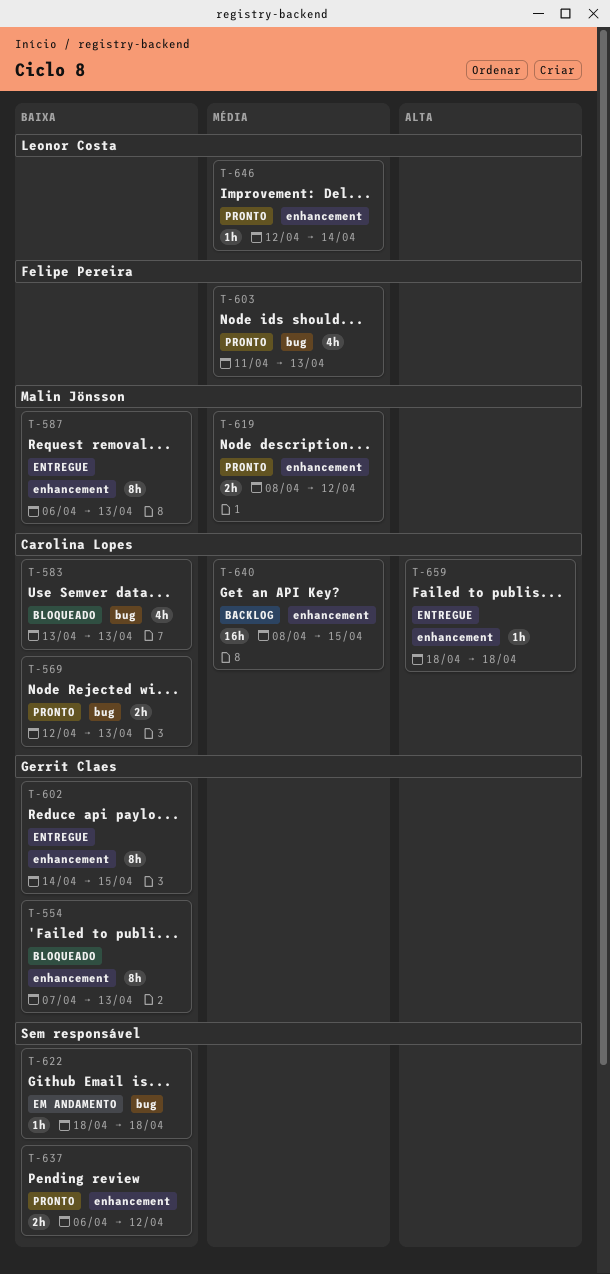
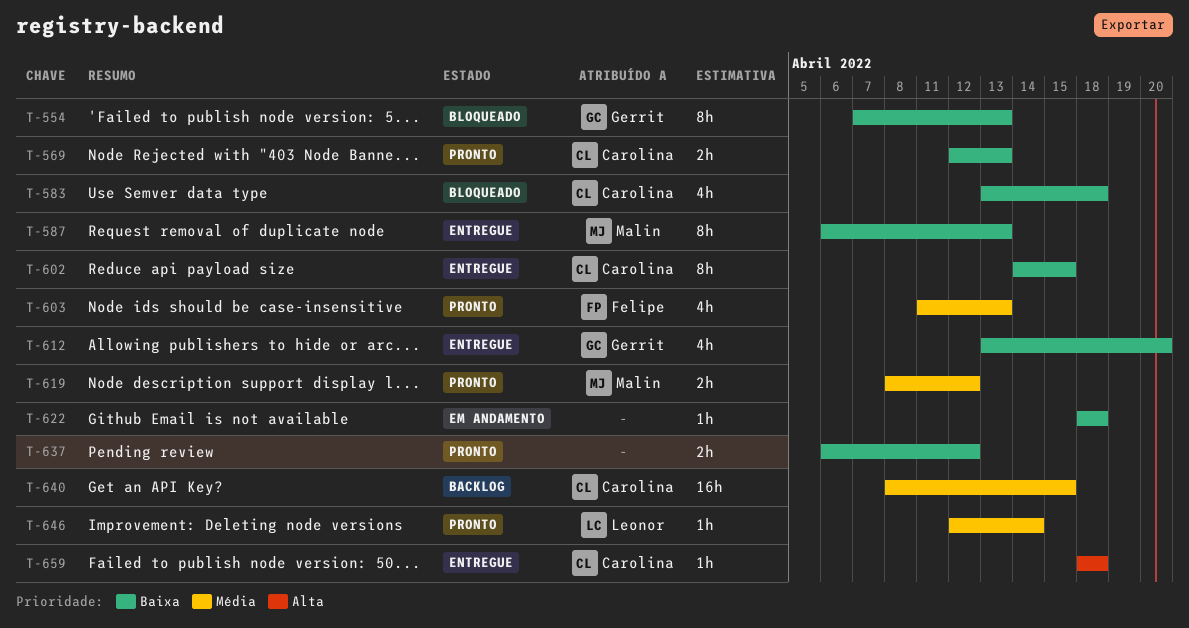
T-583, due: Apr 13 -> Apr 18
T-602, owner: Gerrit Claes -> Carolina Lopes
T-612: none -> present

